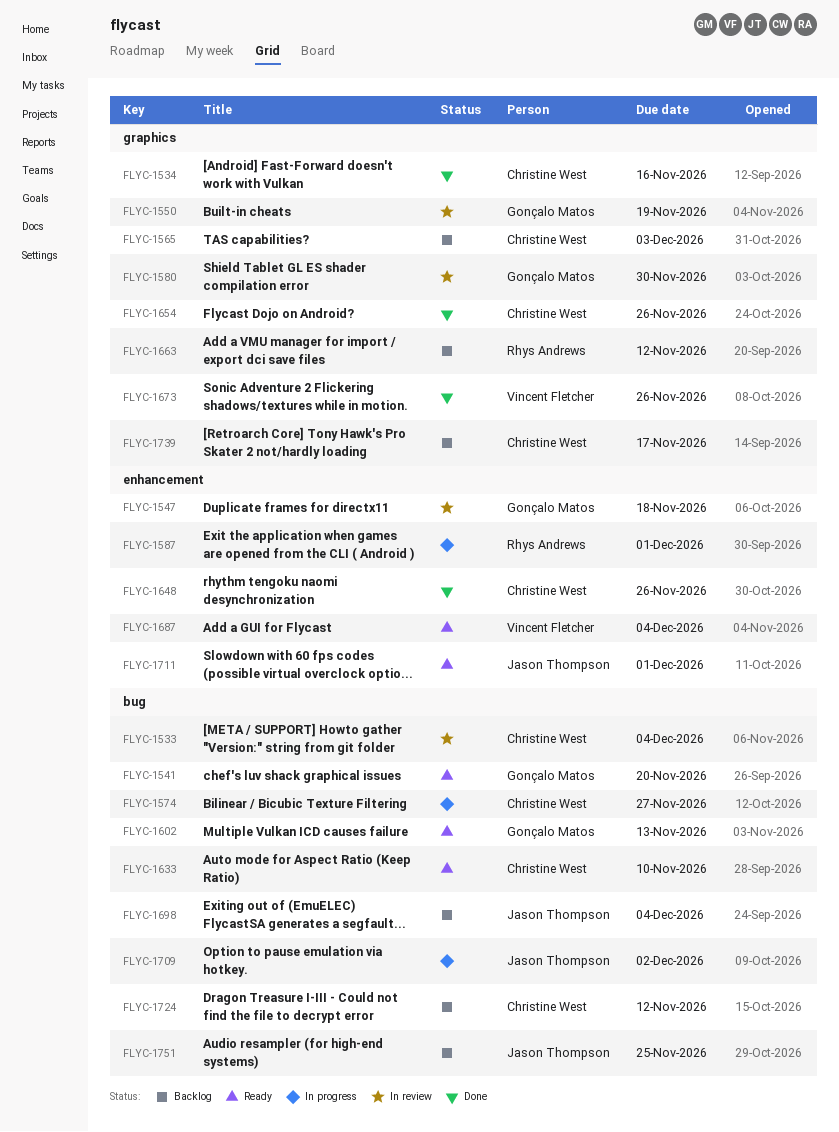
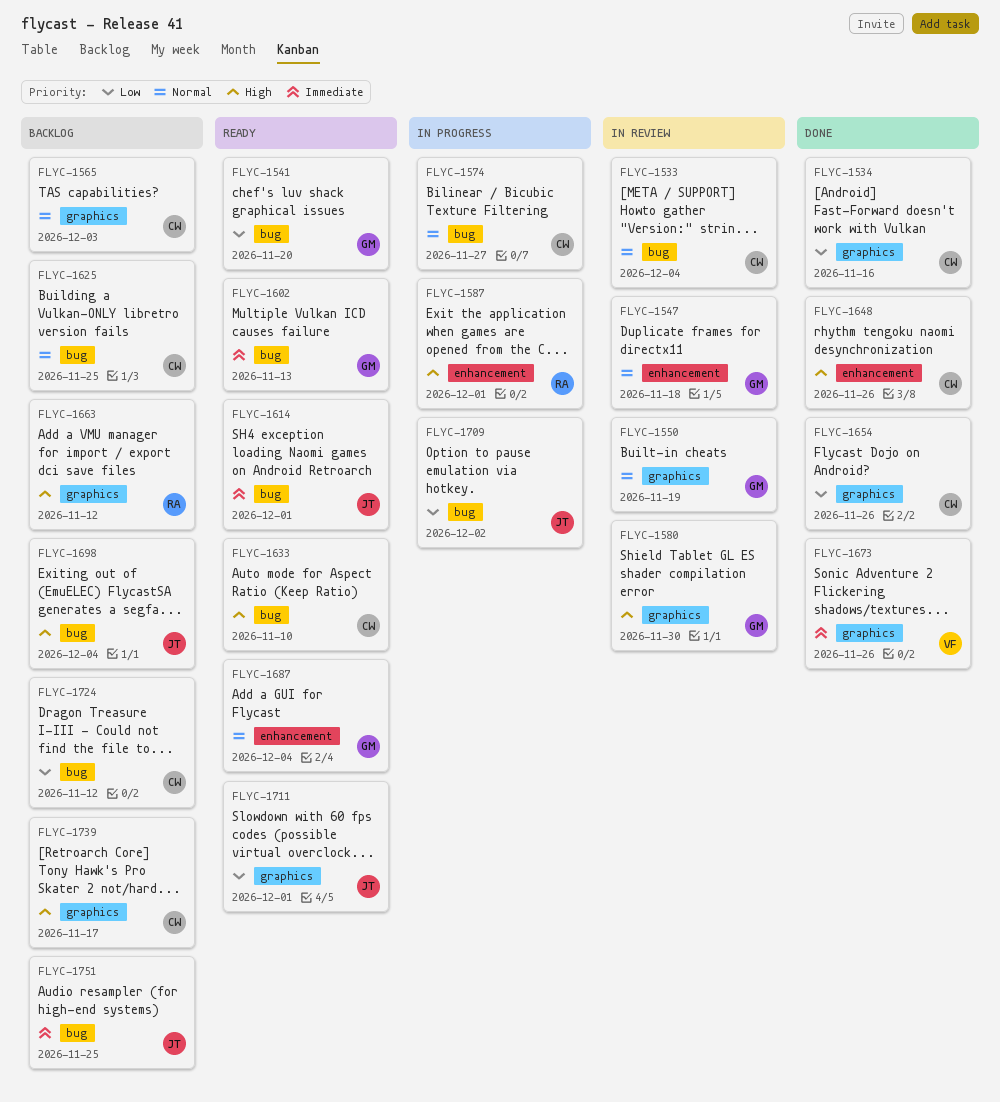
FLYC-1614: none -> present
FLYC-1625: none -> present
FLYC-1687, owner: Vincent Fletcher -> Gonçalo Matos
FLYC-1711, label: enhancement -> graphics

